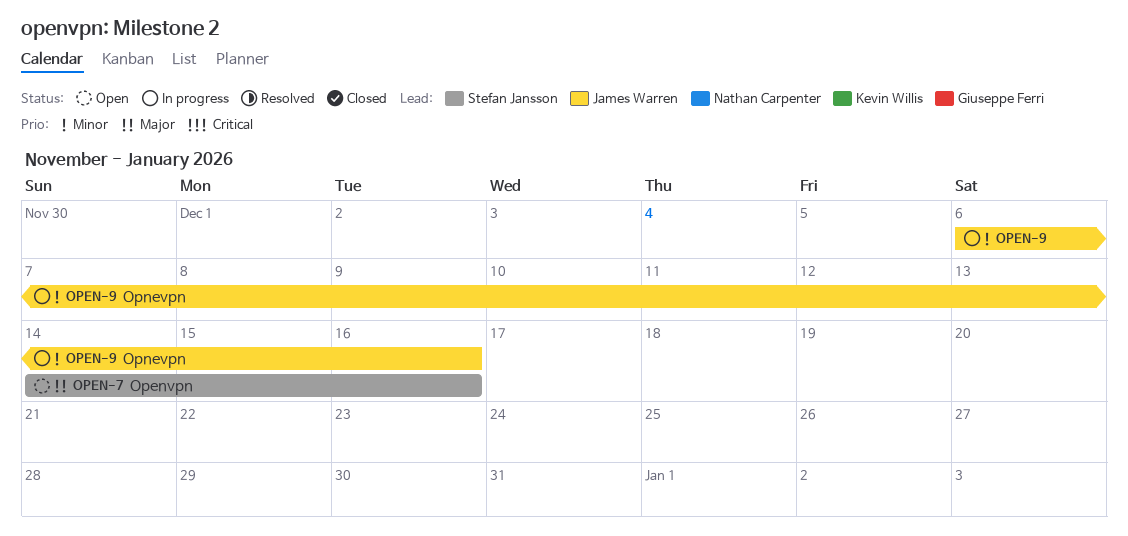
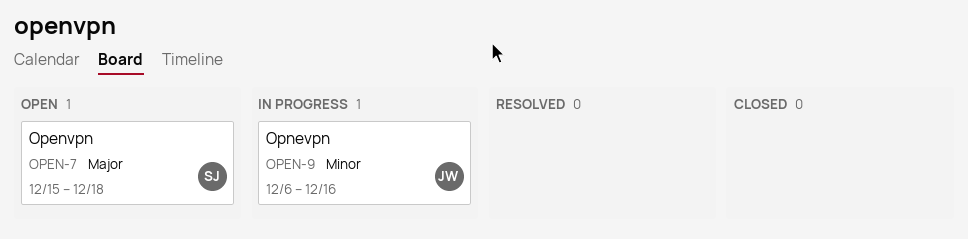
OPEN-7, start: Dec 14 -> Dec 15
OPEN-7, due: Dec 16 -> Dec 18

